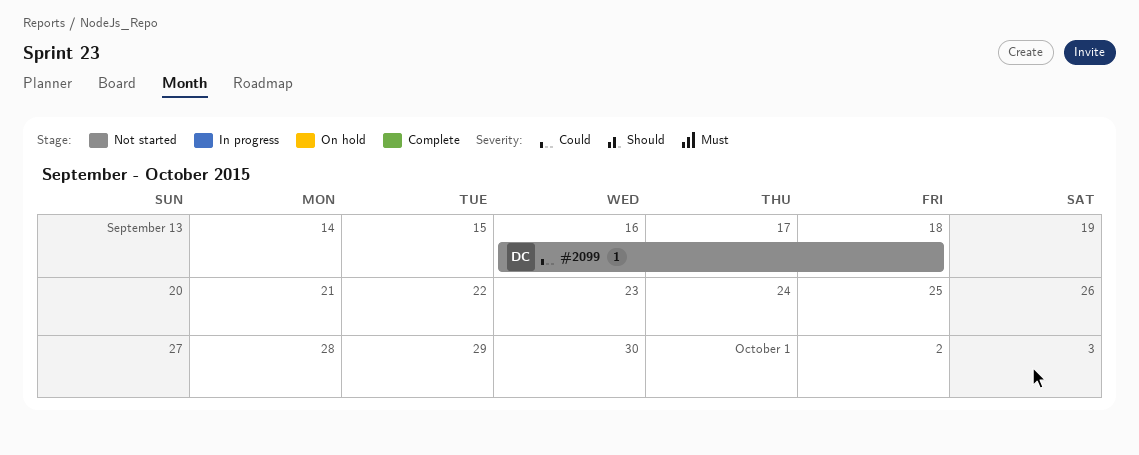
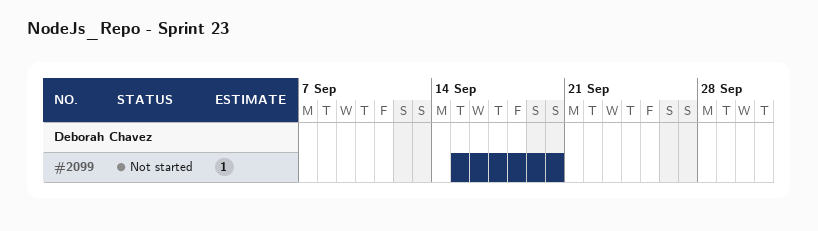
#2099, start: Sep 16 -> Sep 15
#2099, due: Sep 18 -> Sep 20

